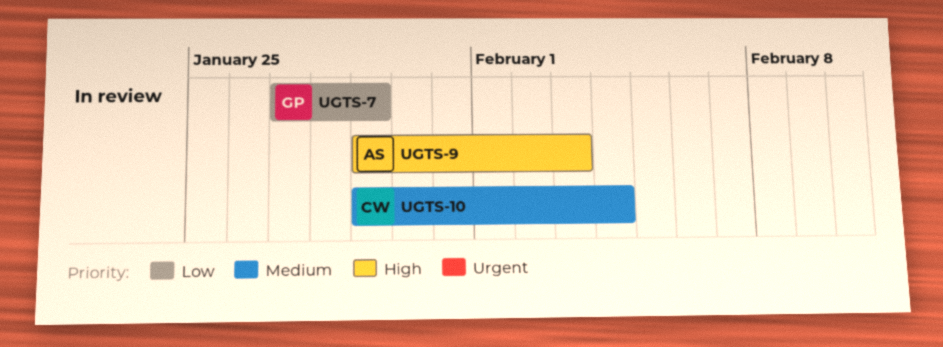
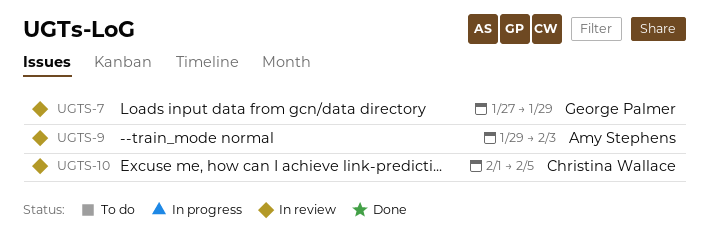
UGTS-10, start: Jan 29 -> Feb 1
UGTS-10, due: Feb 4 -> Feb 5

